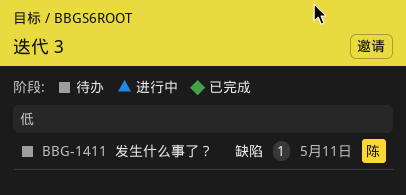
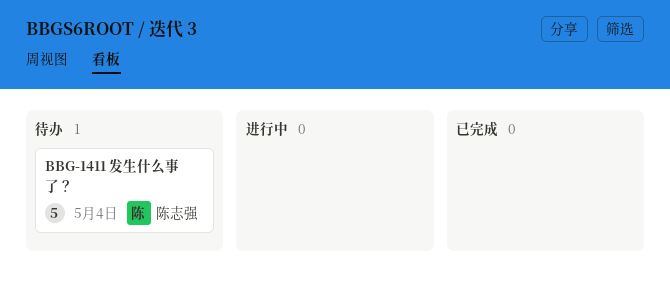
BBG-1411, estimate: 1 -> 5
BBG-1411, due: May 11 -> May 4

